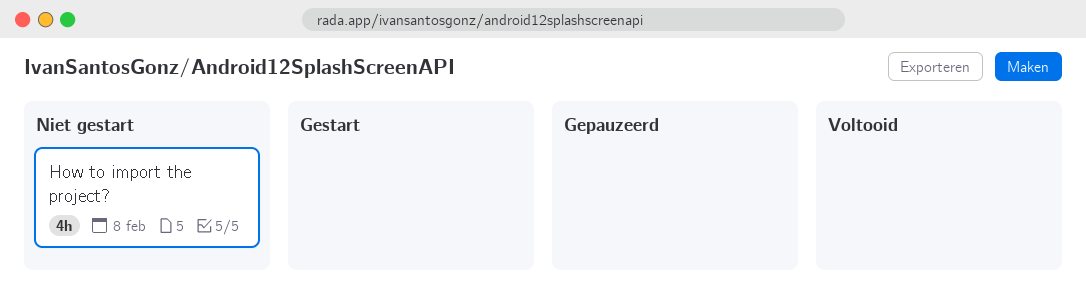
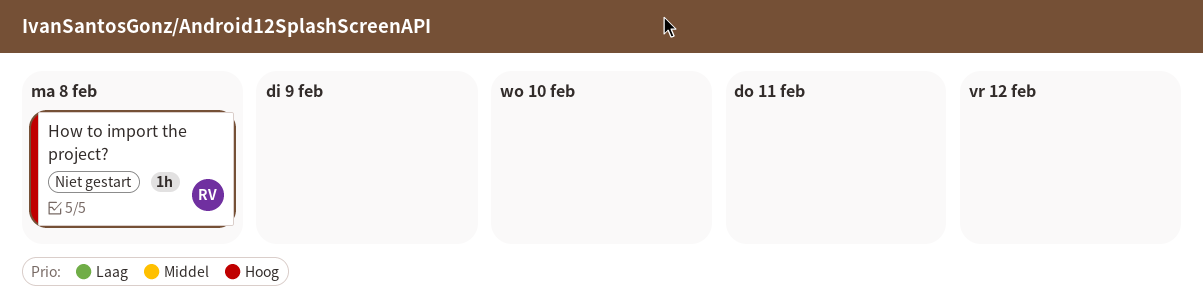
How to import the project?, estimate: 4h -> 1h

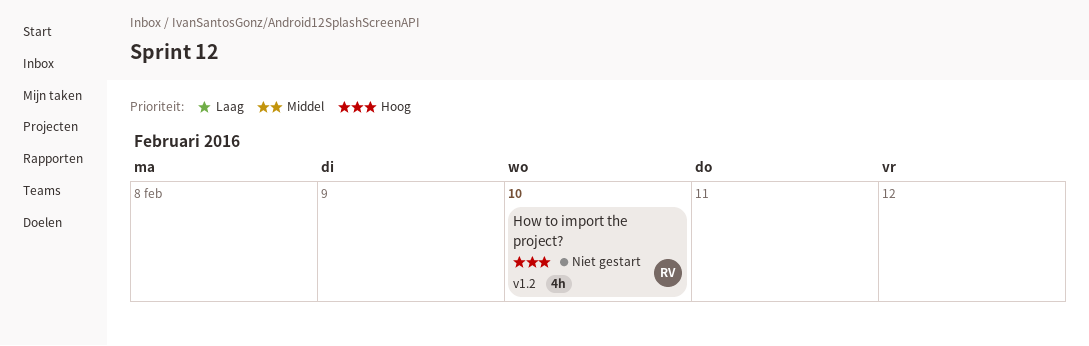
How to import the project?, estimate: 1h -> 4h
How to import the project?, due: Feb 8 -> Feb 10

